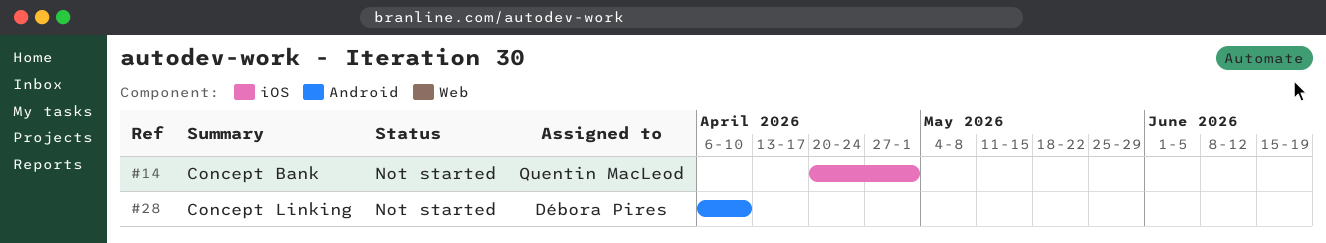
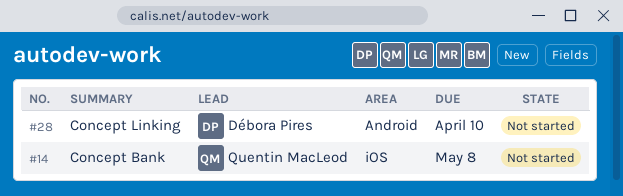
#14, due: May 1 -> May 8

